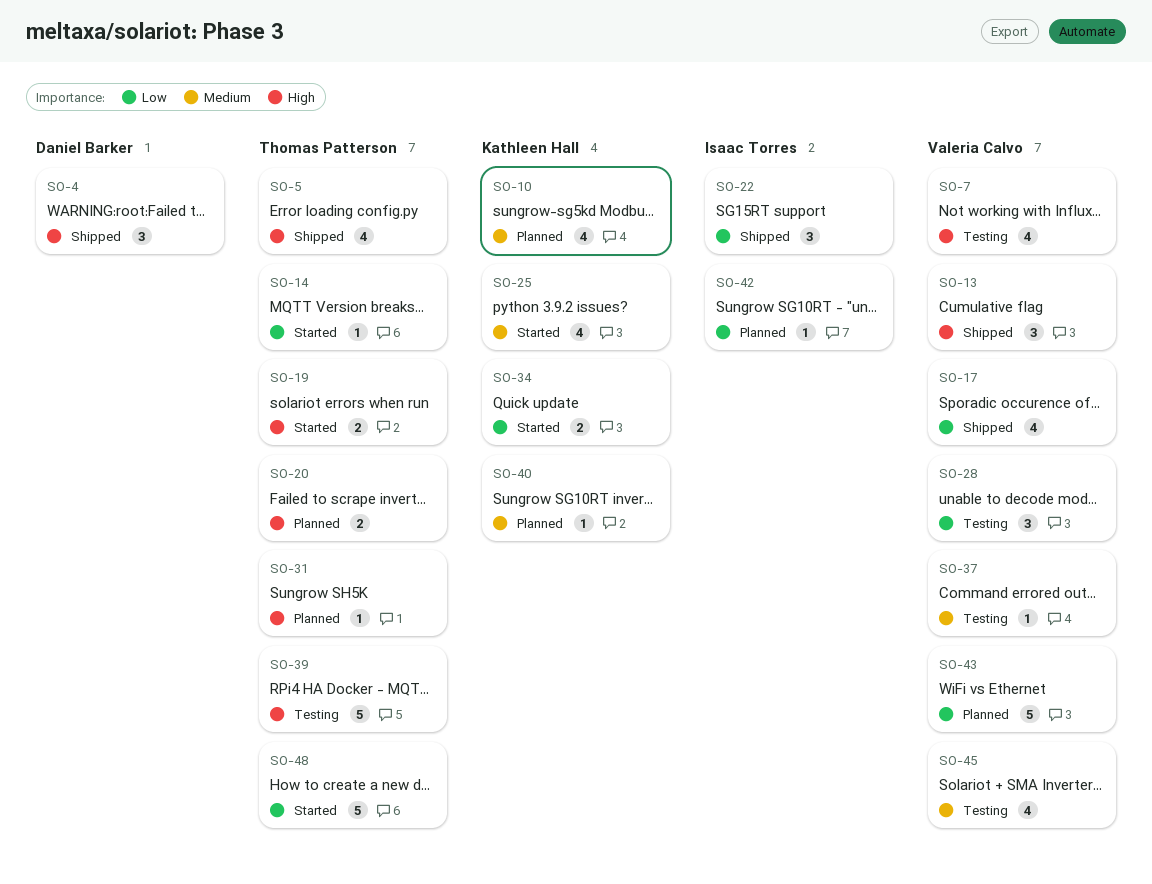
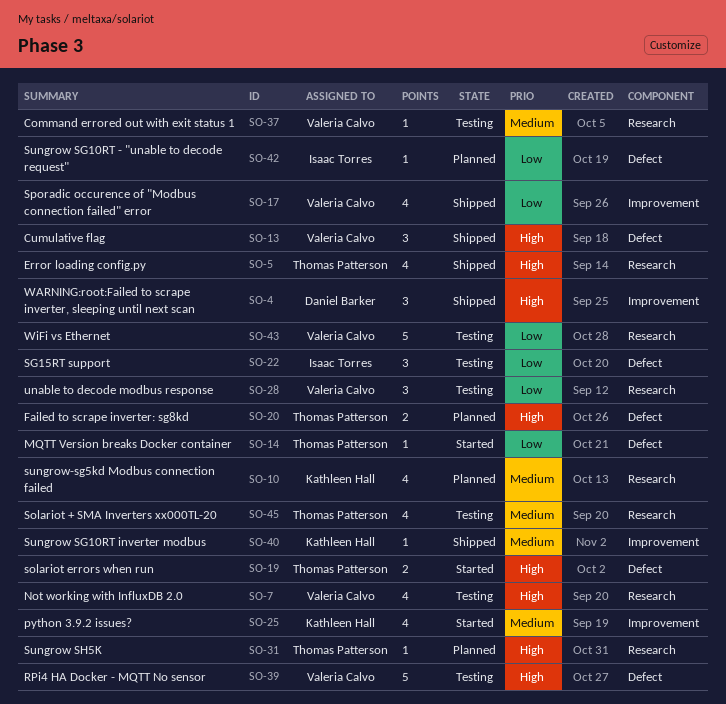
SO-22, status: Shipped -> Testing
SO-34: present -> none
SO-39, owner: Thomas Patterson -> Valeria Calvo
SO-40, status: Planned -> Shipped
SO-43, status: Planned -> Testing
SO-45, owner: Valeria Calvo -> Thomas Patterson
SO-48: present -> none

